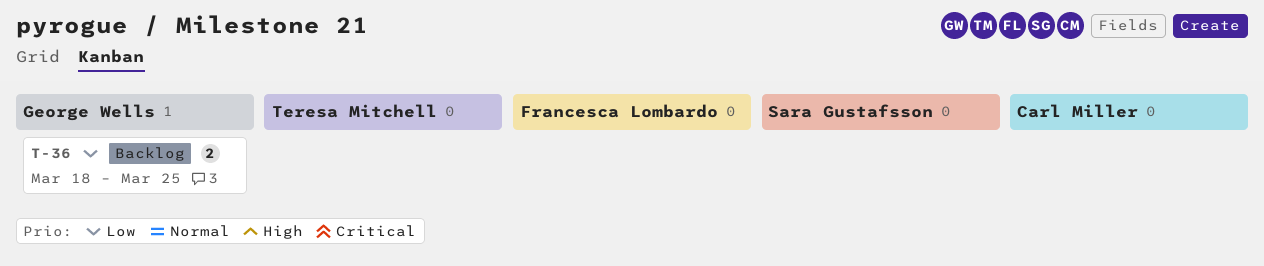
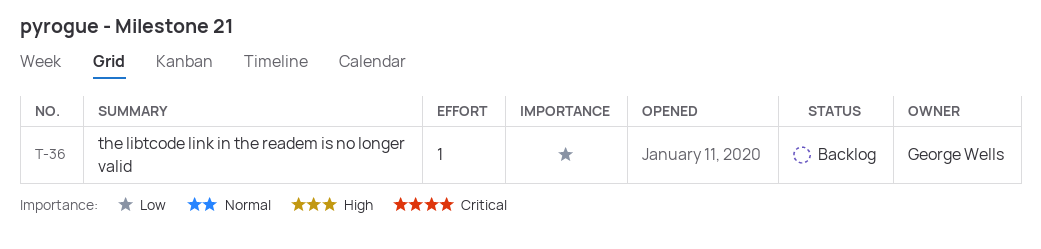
T-36, estimate: 2 -> 1

